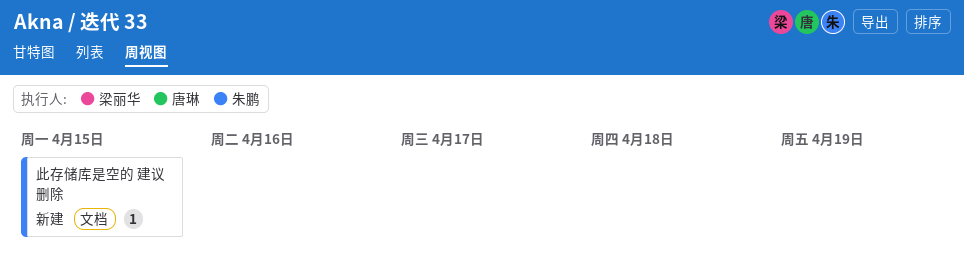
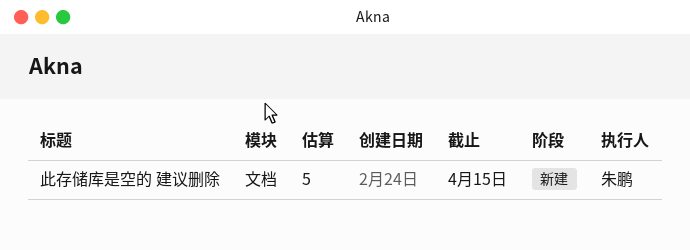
此存储库是空的 建议删除, estimate: 1 -> 5

